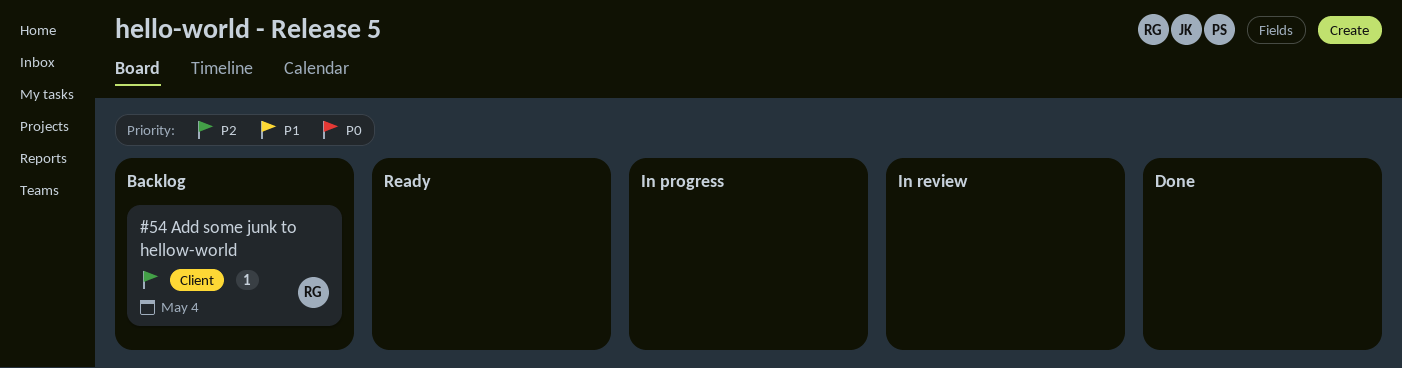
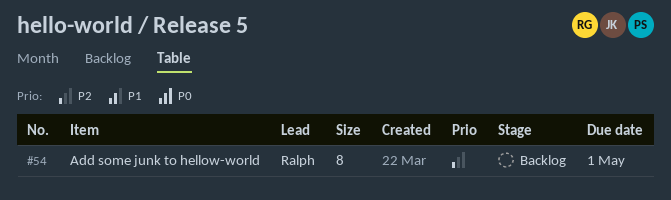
#54, estimate: 1 -> 8
#54, due: May 4 -> May 1

